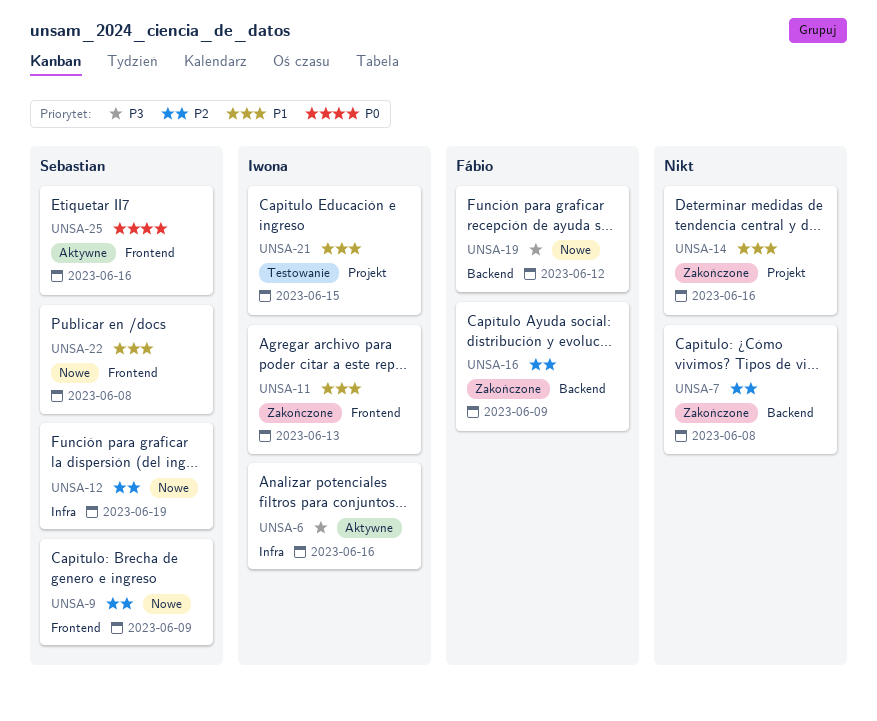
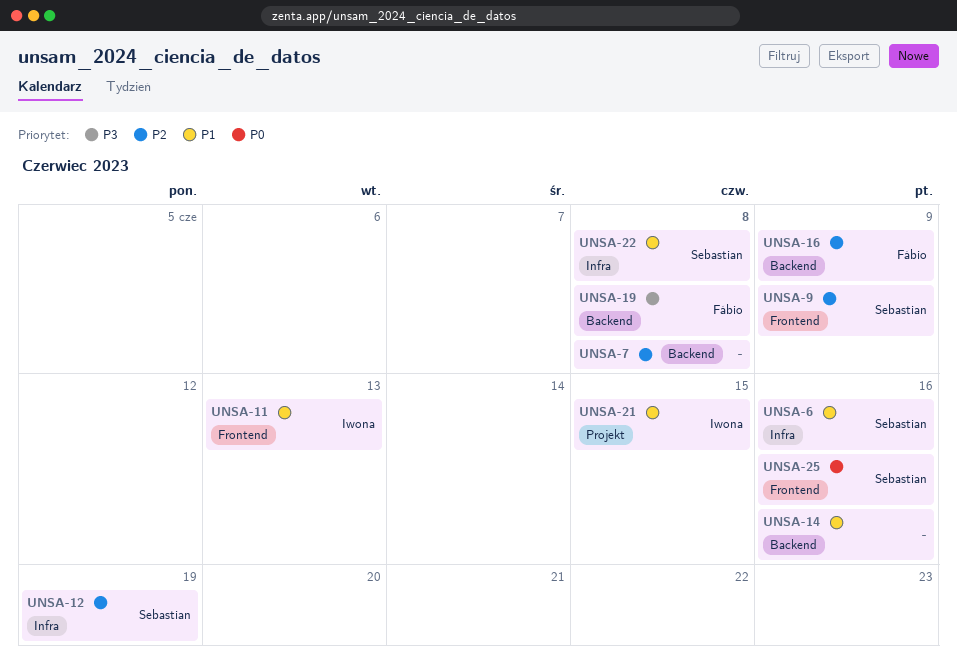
UNSA-6, owner: Iwona -> Sebastian
UNSA-6, priority: P3 -> P1
UNSA-14, label: Projekt -> Backend
UNSA-19, due: Jun 12 -> Jun 8
UNSA-22, label: Frontend -> Infra

